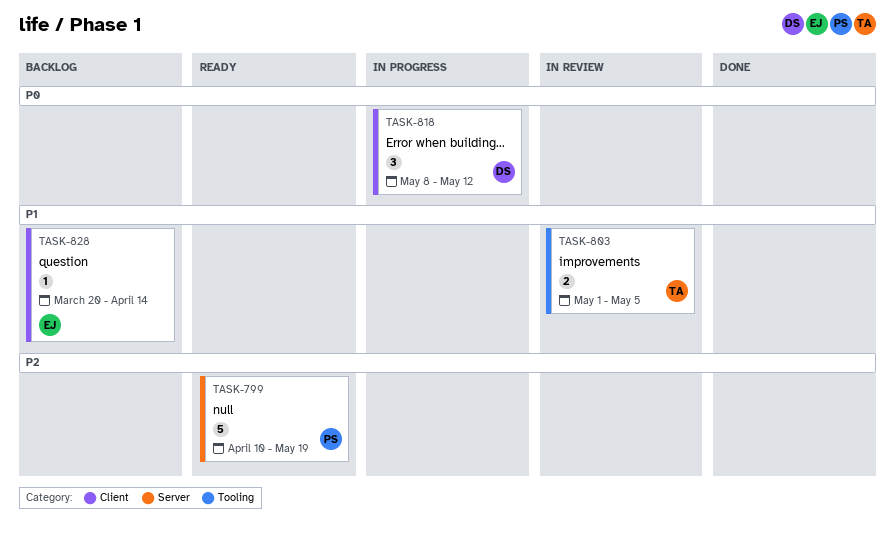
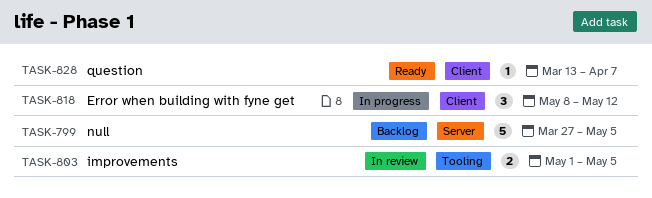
TASK-799, status: Ready -> Backlog
TASK-799, start: Apr 10 -> Mar 27
TASK-799, due: May 19 -> May 5
TASK-828, status: Backlog -> Ready
TASK-828, start: Mar 20 -> Mar 13
TASK-828, due: Apr 14 -> Apr 7

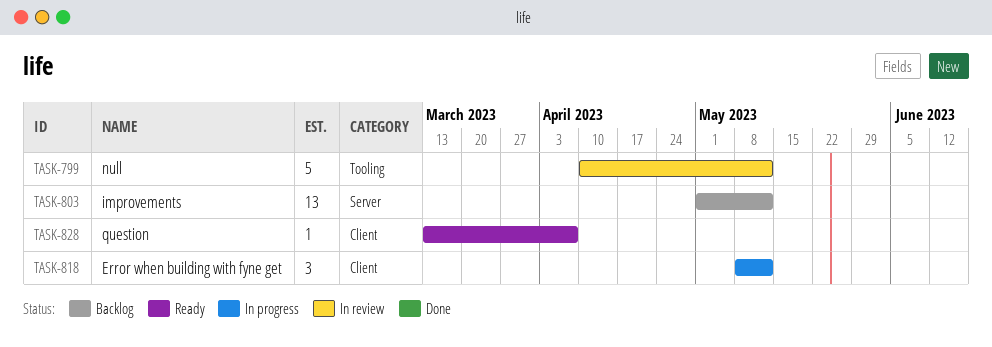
TASK-799, status: Backlog -> In review
TASK-799, label: Server -> Tooling
TASK-799, start: Mar 27 -> Apr 10
TASK-799, due: May 5 -> May 12
TASK-803, status: In review -> Backlog
TASK-803, label: Tooling -> Server
TASK-803, estimate: 2 -> 13
TASK-803, due: May 5 -> May 12

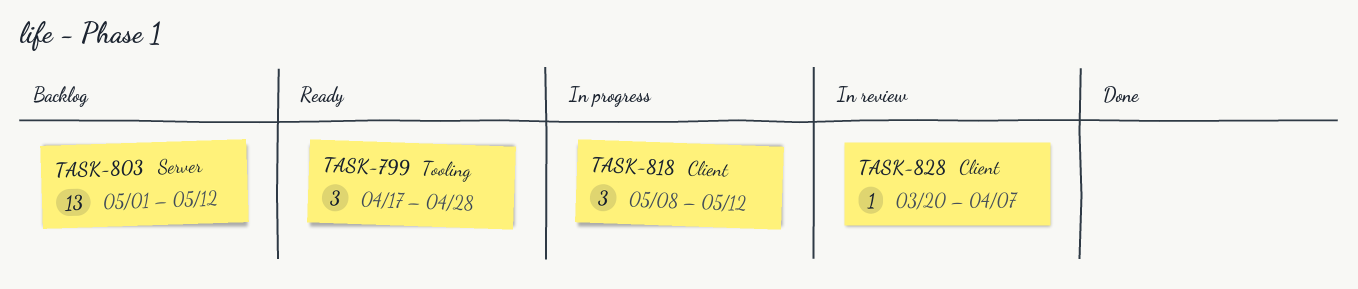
TASK-799, status: In review -> Ready
TASK-799, estimate: 5 -> 3
TASK-799, start: Apr 10 -> Apr 17
TASK-799, due: May 12 -> Apr 28
TASK-828, status: Ready -> In review
TASK-828, start: Mar 13 -> Mar 20

